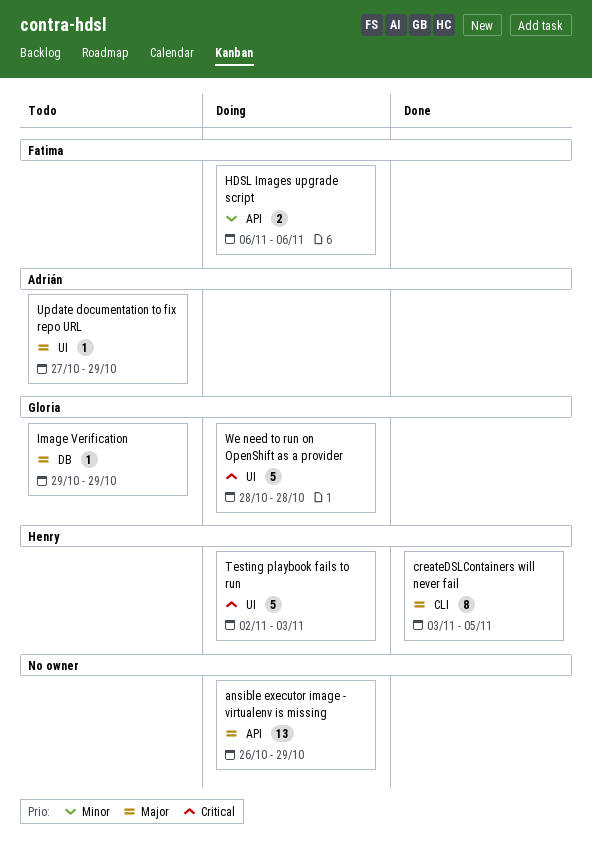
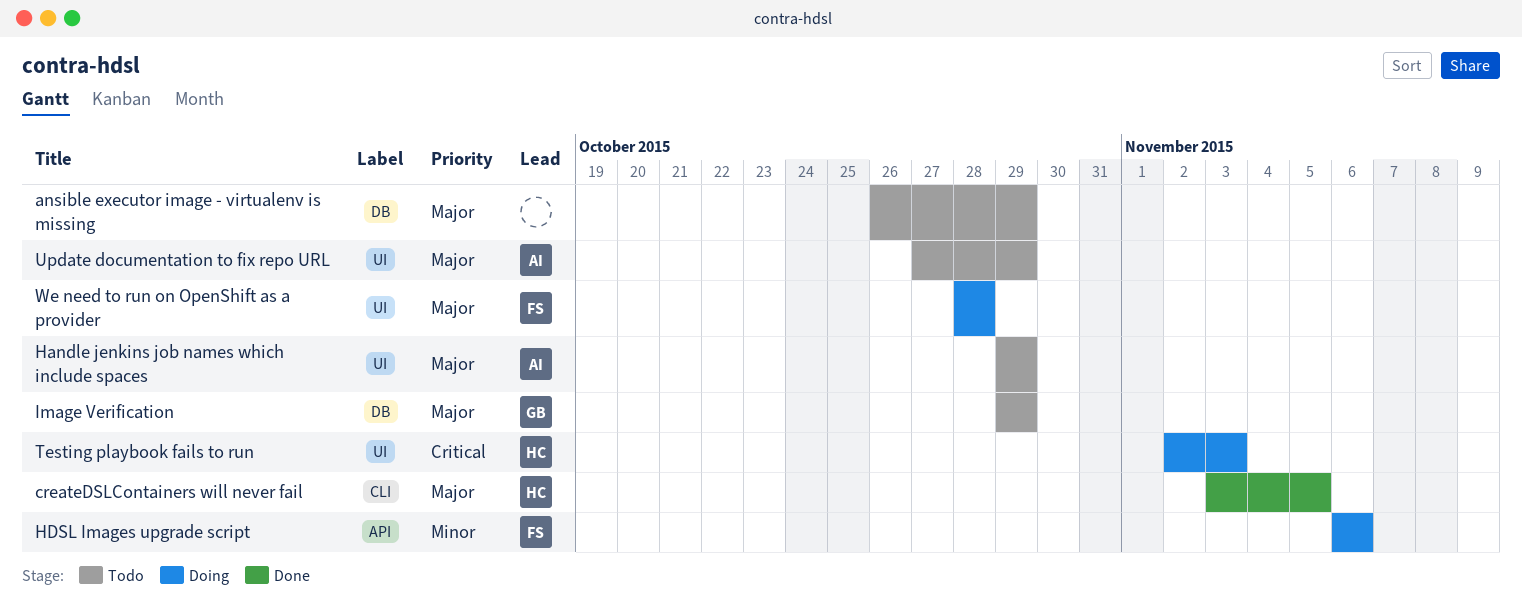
ansible executor image - virtualenv is missing, status: Doing -> Todo
ansible executor image - virtualenv is missing, label: API -> DB
Handle jenkins job names which include spaces: none -> present
We need to run on OpenShift as a provider, owner: Gloria -> Fatima
We need to run on OpenShift as a provider, priority: Critical -> Major

